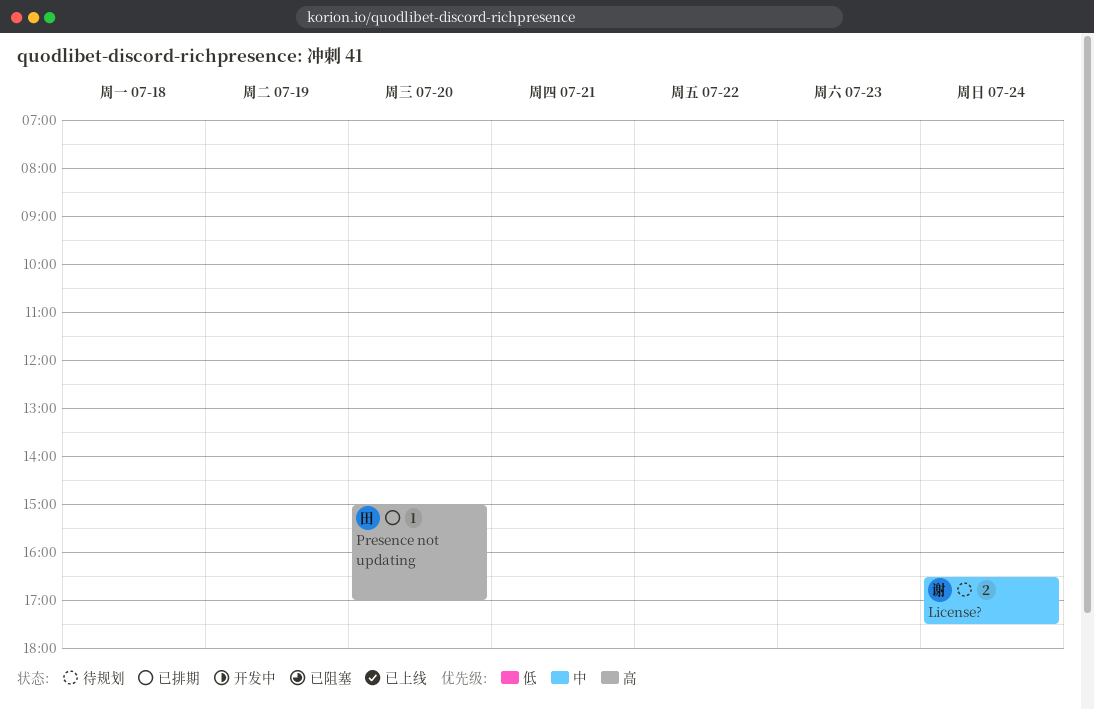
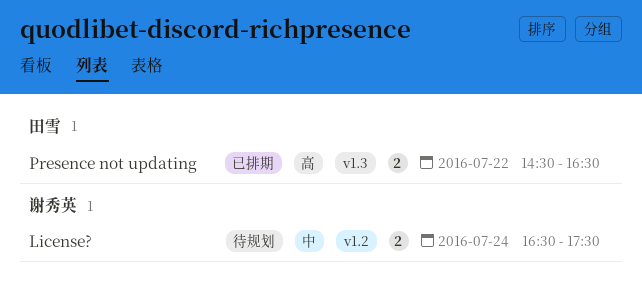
Presence not updating, estimate: 1 -> 2
Presence not updating, day: Jul 20 -> Jul 22
Presence not updating, begins: 15:00 -> 14:30
Presence not updating, ends: 17:00 -> 16:30

